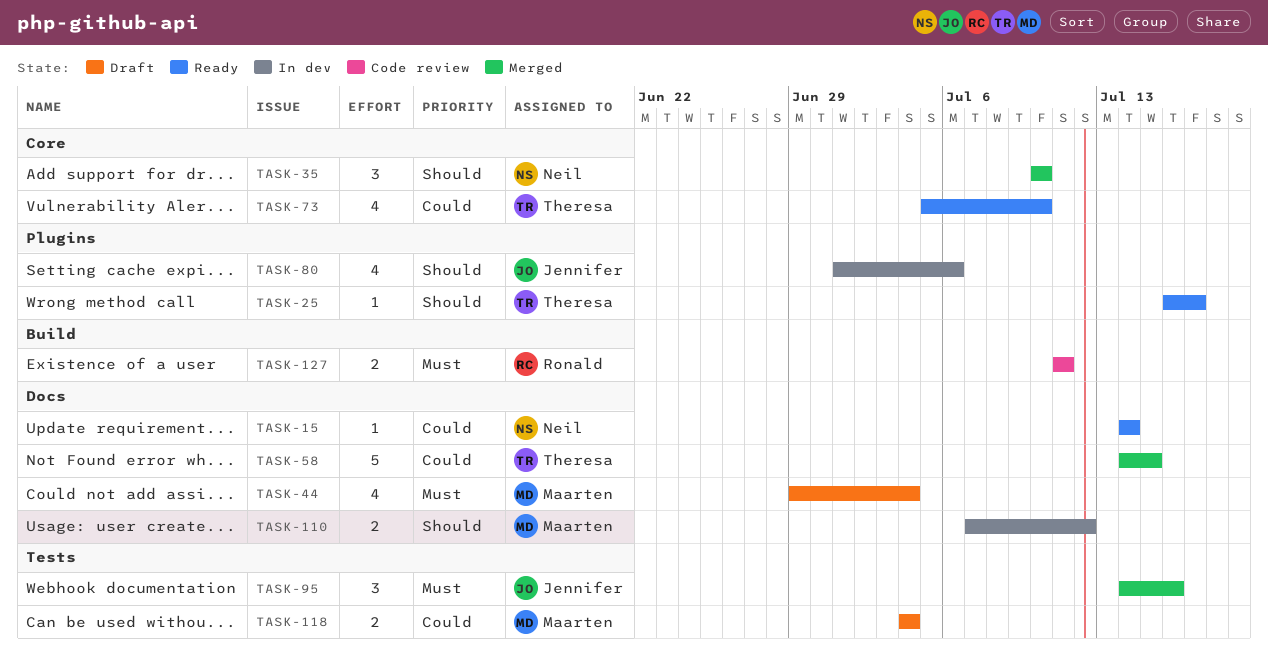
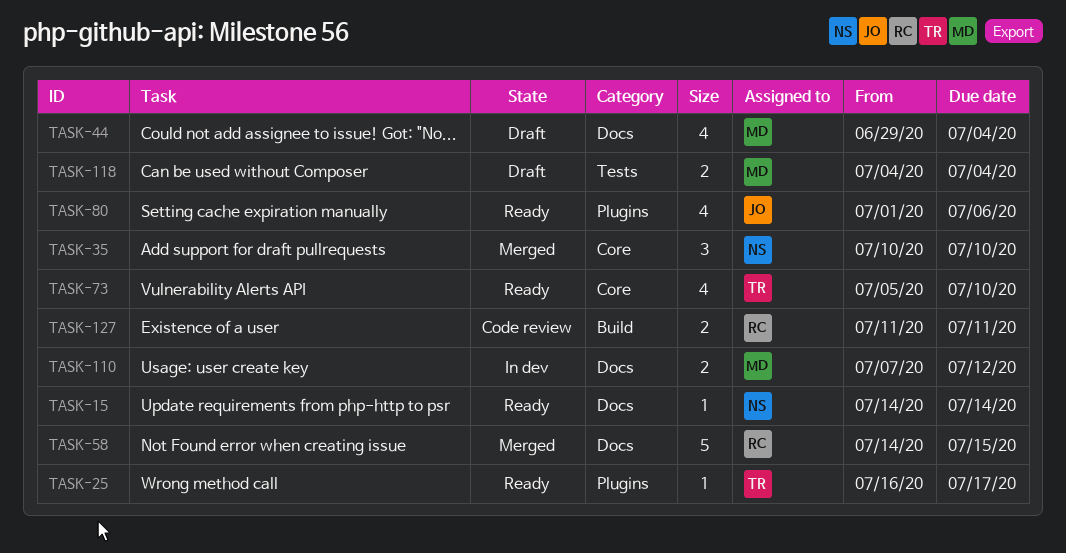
TASK-58, owner: Theresa -> Ronald
TASK-80, status: In dev -> Ready
TASK-95: present -> none

